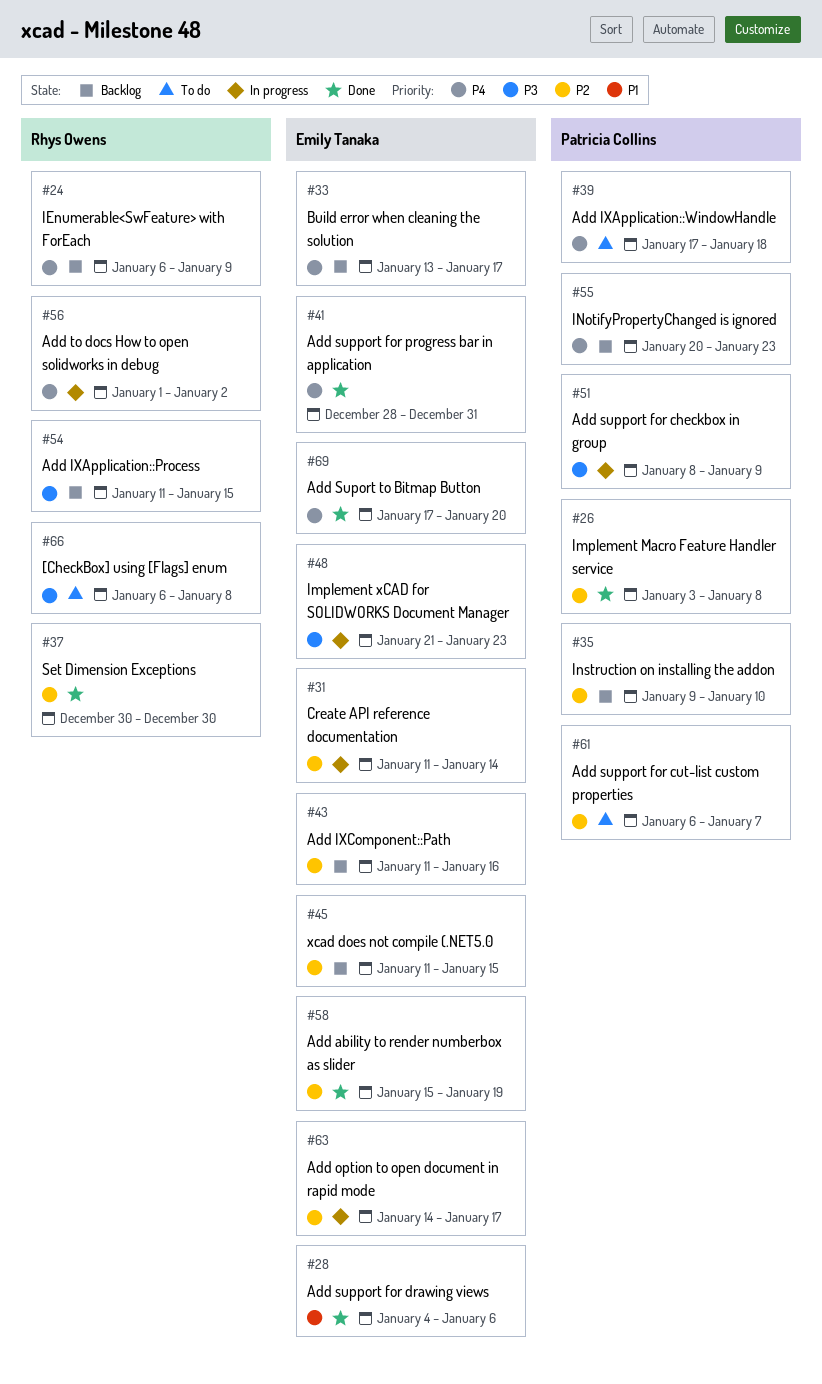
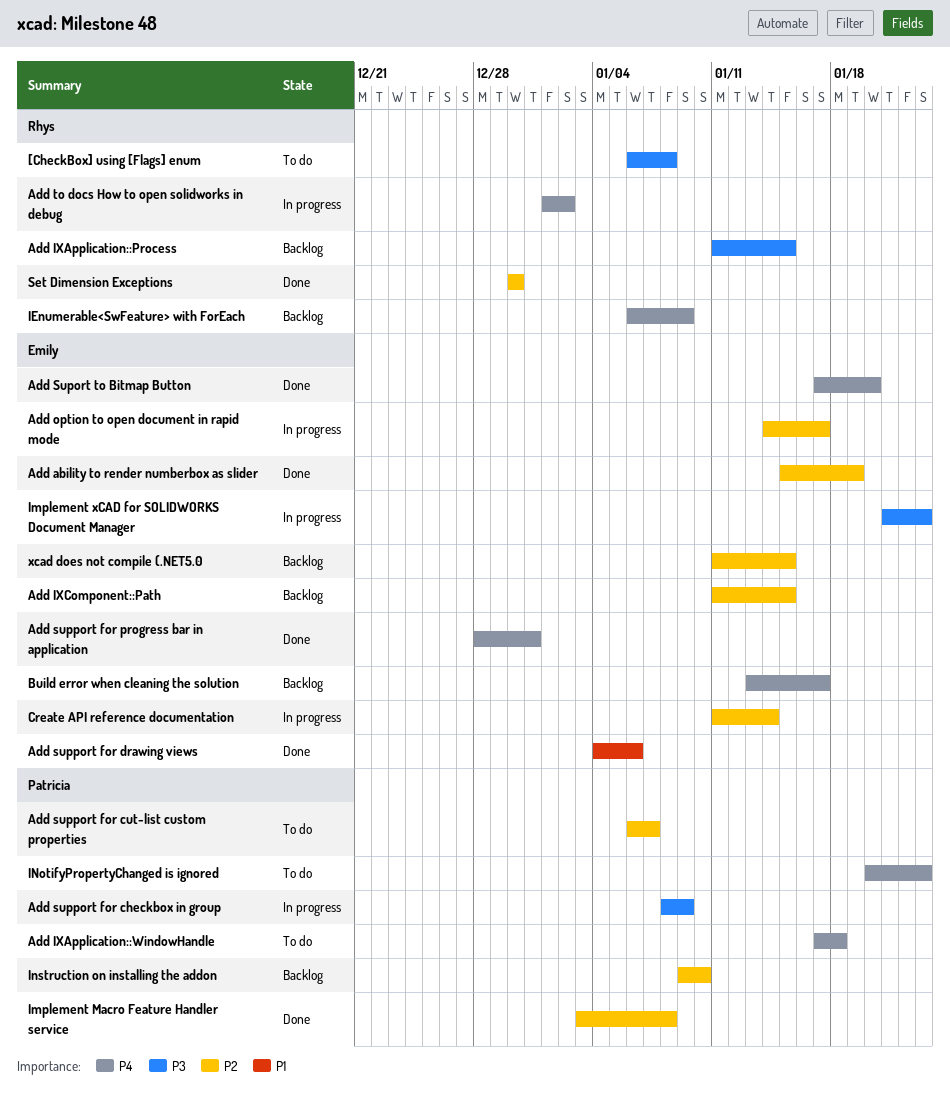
Add IXComponent::Path, due: Jan 16 -> Jan 15
INotifyPropertyChanged is ignored, status: Backlog -> To do

